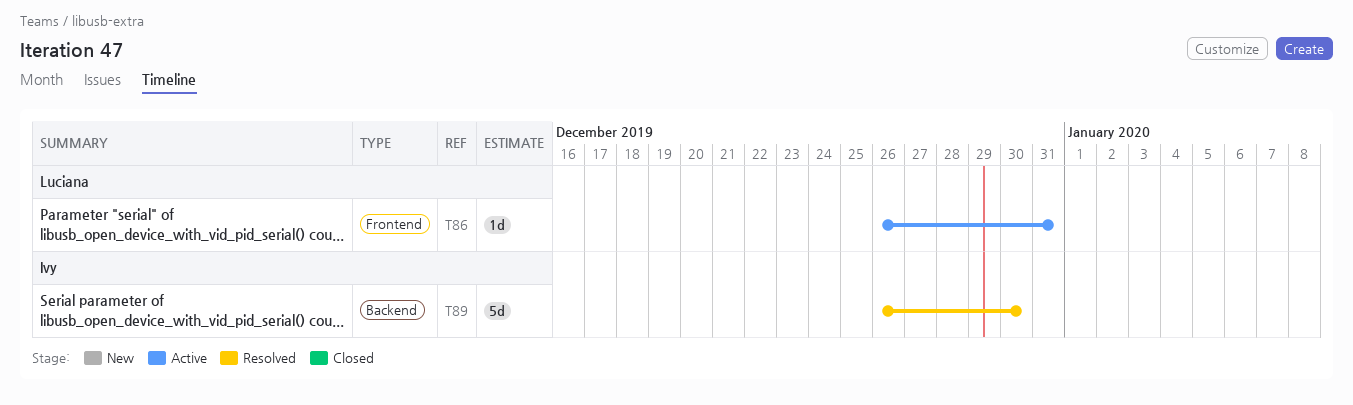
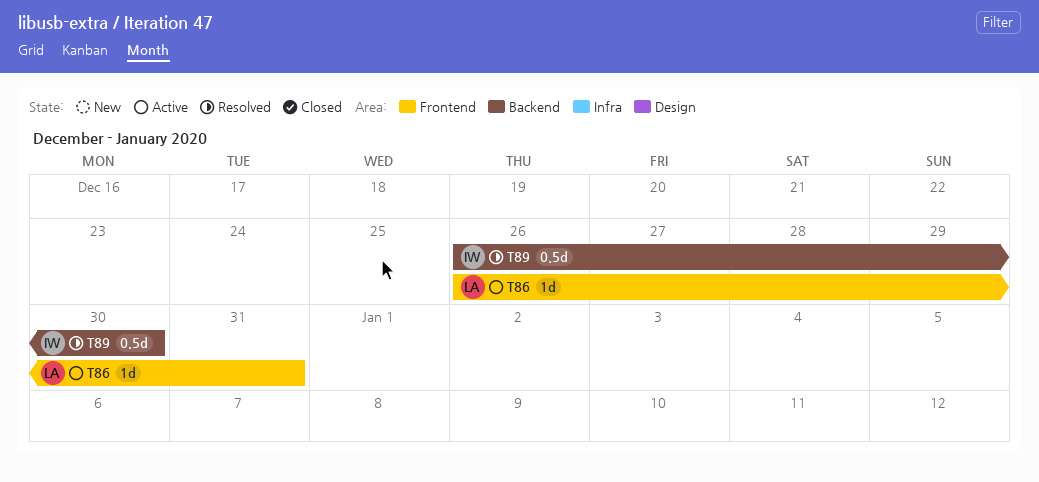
T89, estimate: 5d -> 0.5d

